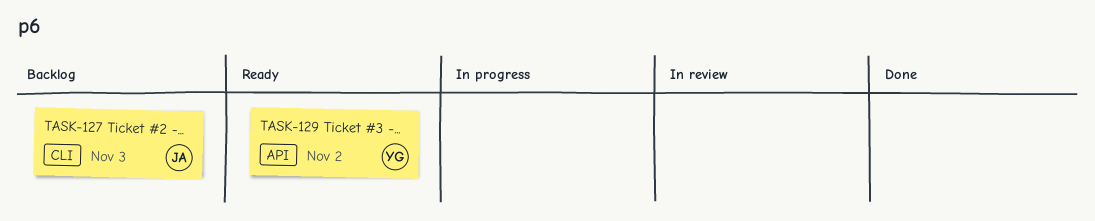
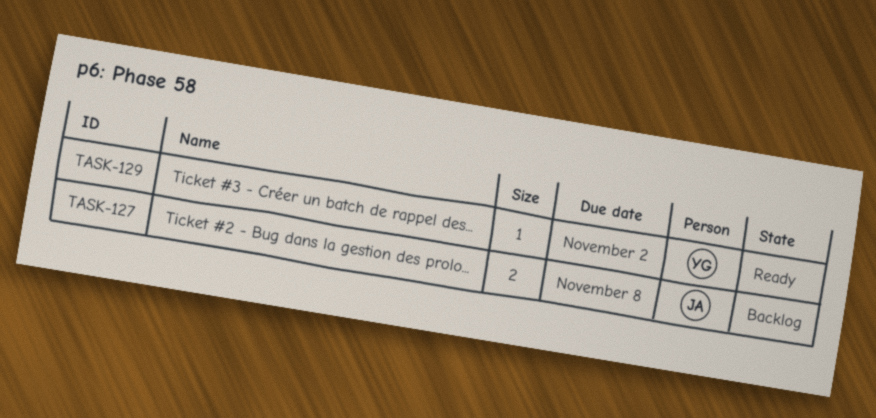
TASK-127, due: Nov 3 -> Nov 8

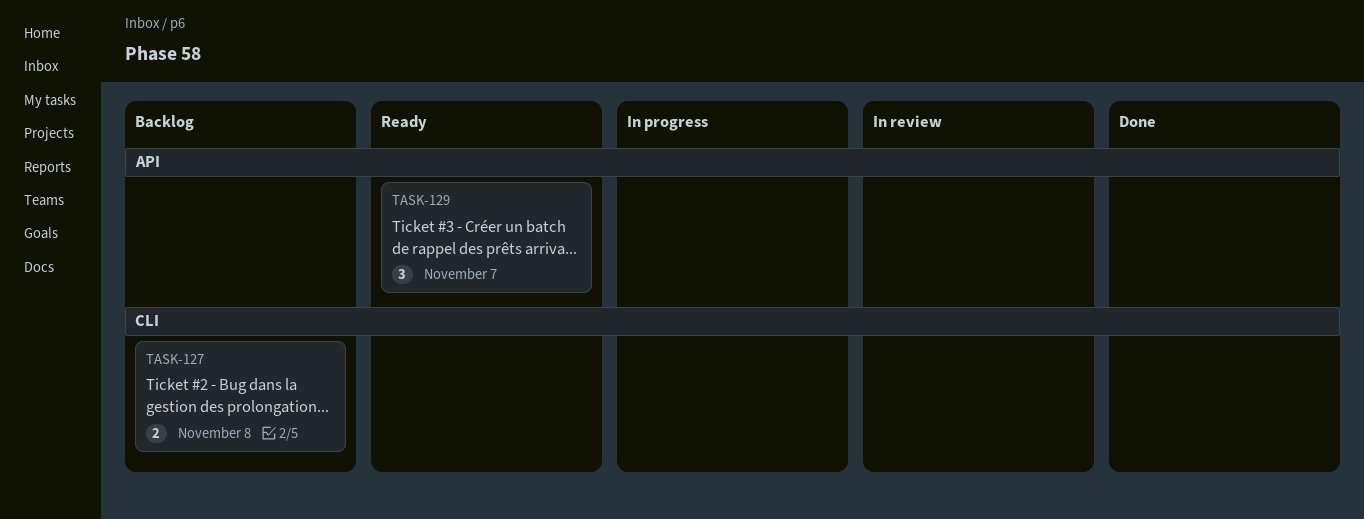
TASK-129, estimate: 1 -> 3
TASK-129, due: Nov 2 -> Nov 7

